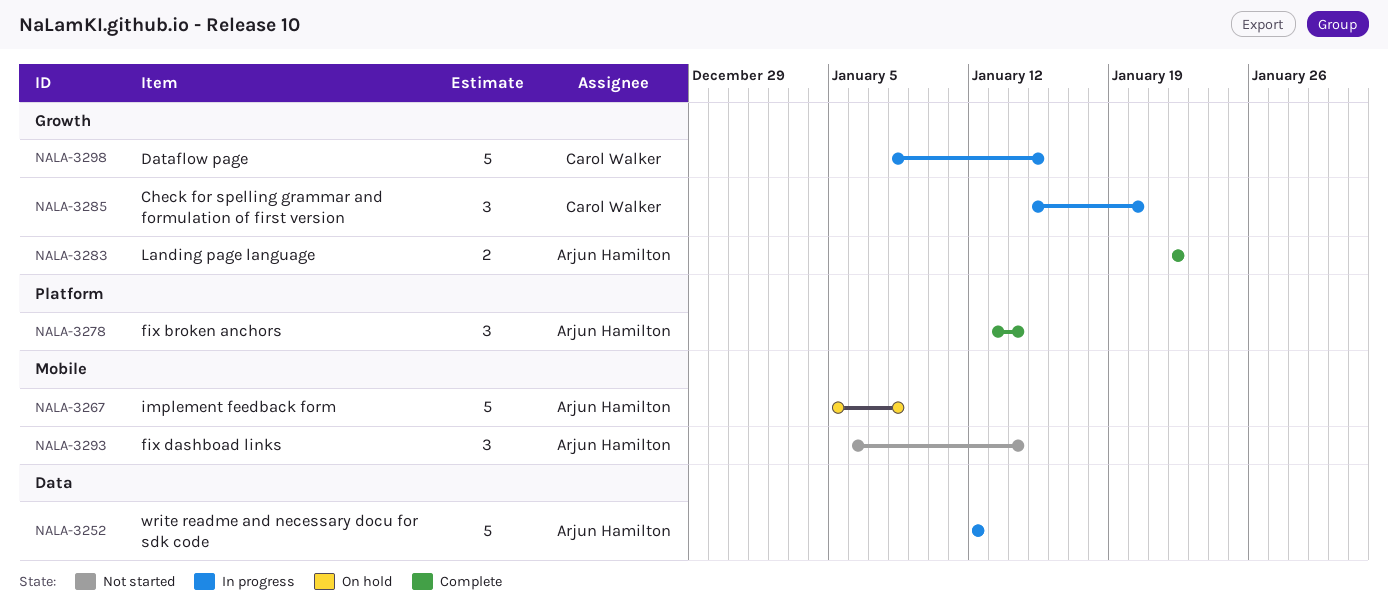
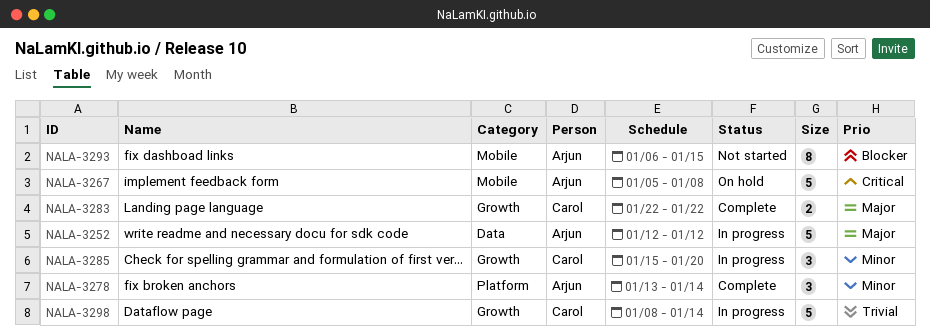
NALA-3283, owner: Arjun Hamilton -> Carol Walker
NALA-3293, estimate: 3 -> 8
NALA-3293, due: Jan 14 -> Jan 15
NALA-3298, due: Jan 15 -> Jan 14

